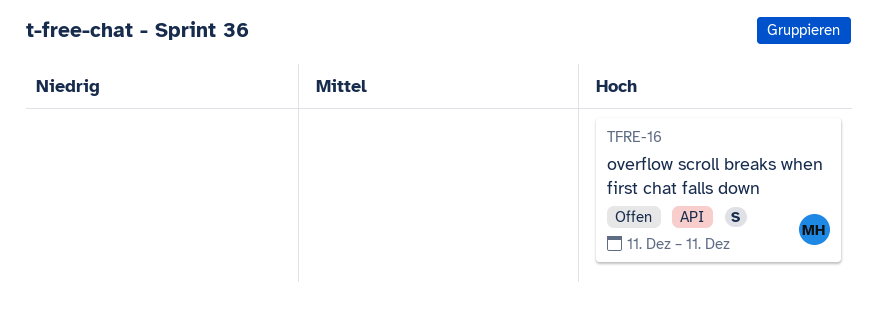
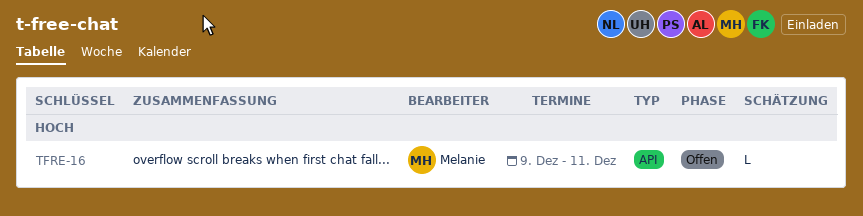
TFRE-16, estimate: S -> L
TFRE-16, start: Dec 11 -> Dec 9

